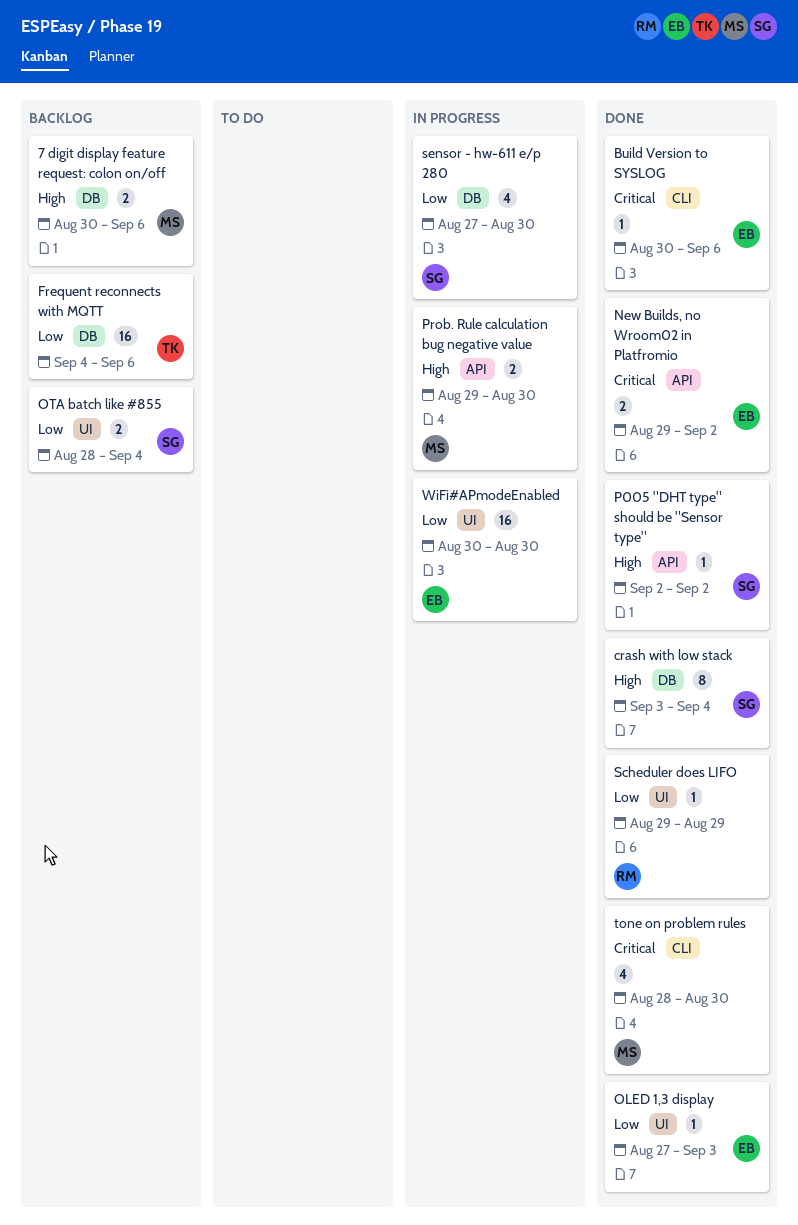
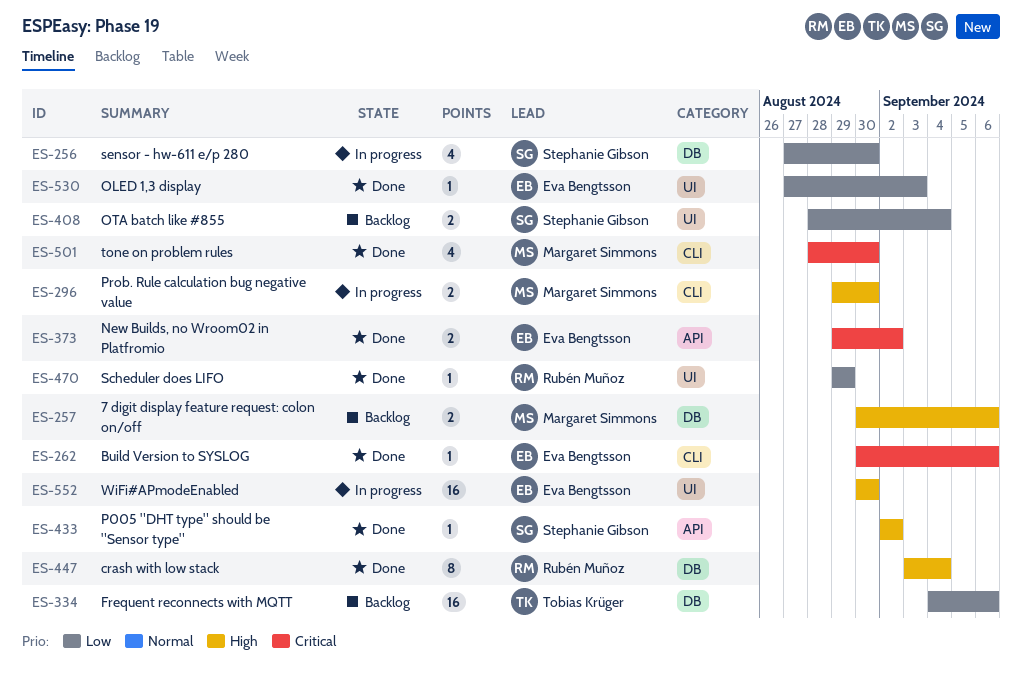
crash with low stack, owner: Stephanie Gibson -> Rubén Muñoz
Prob. Rule calculation bug negative value, label: API -> CLI
WiFi#APmodeEnabled, priority: Low -> High

